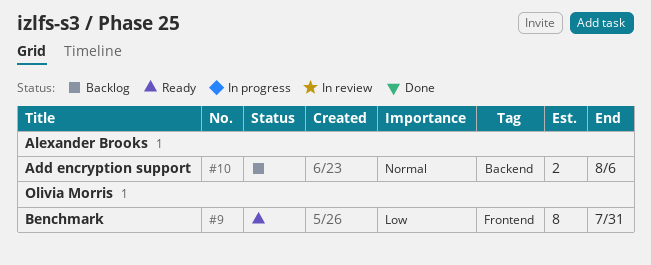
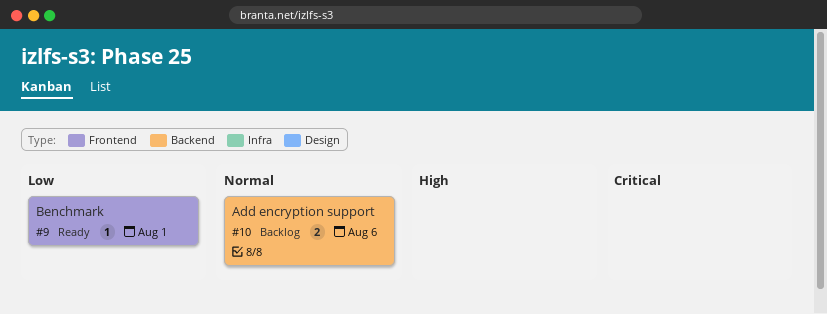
#9, estimate: 8 -> 1
#9, due: Jul 31 -> Aug 1

